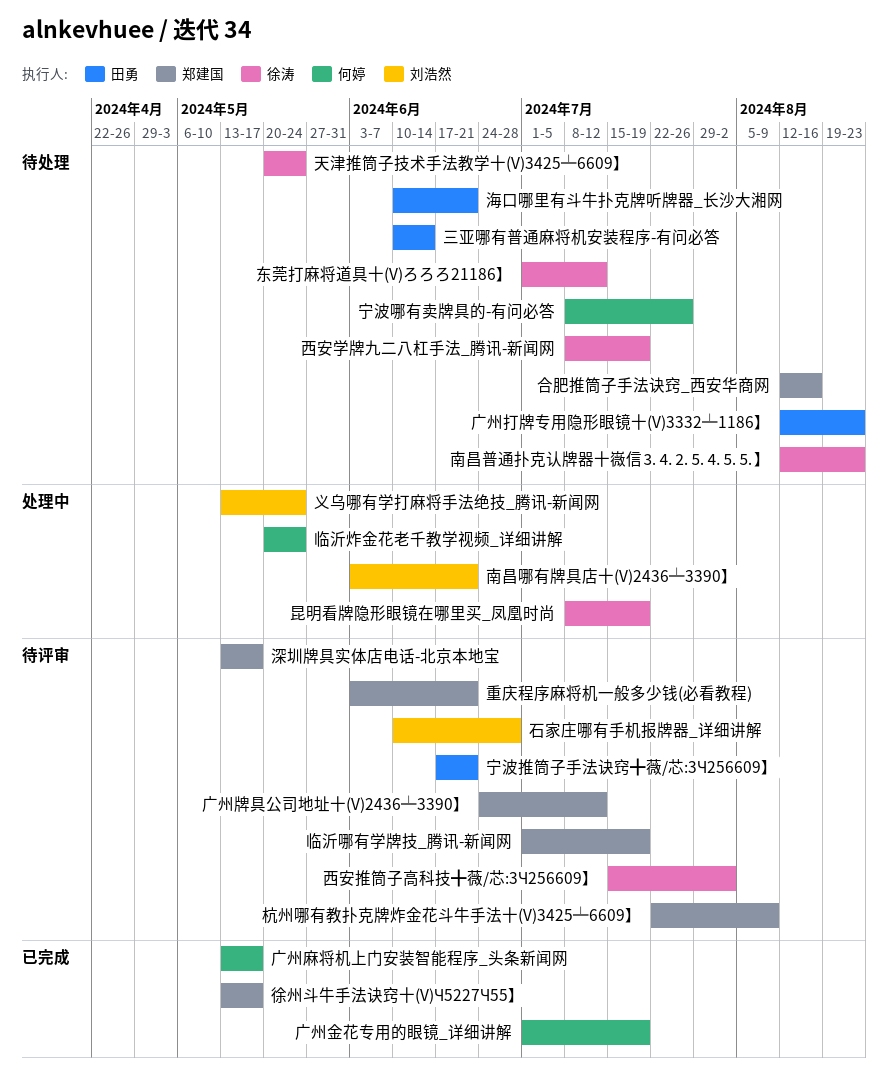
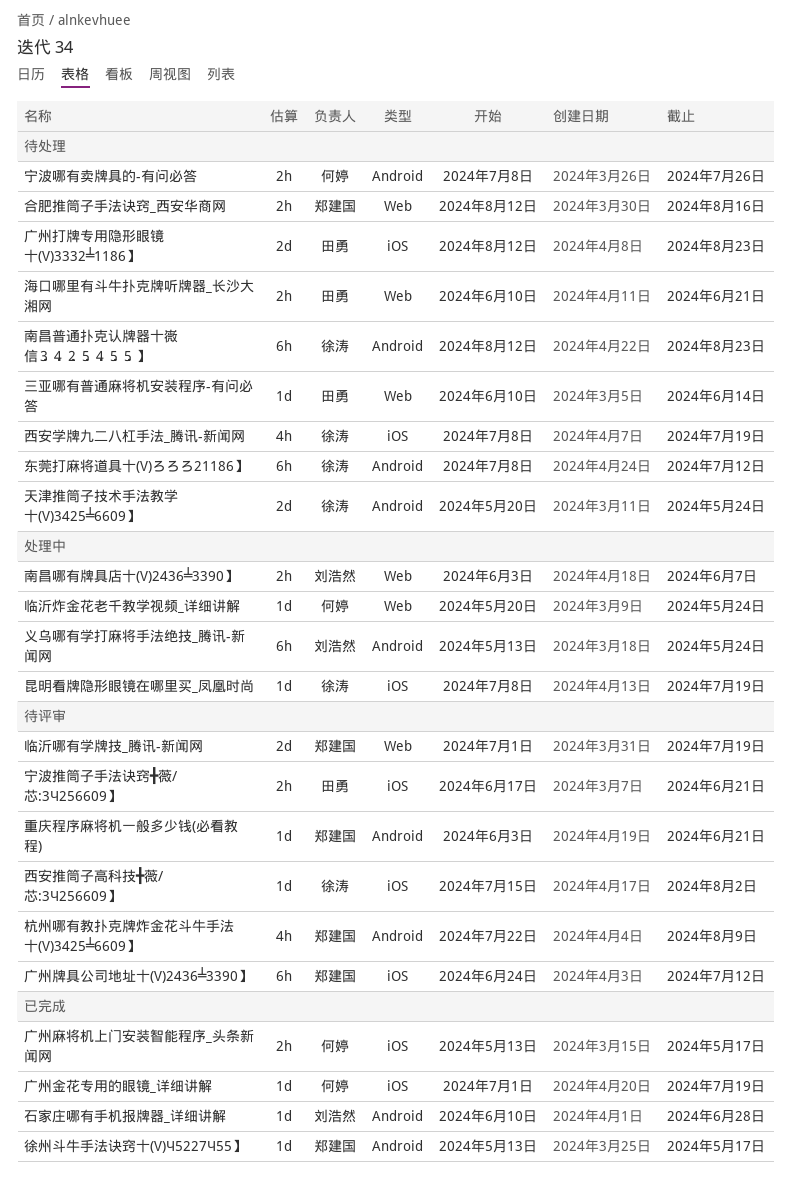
东莞打麻将道具十(V)ろろろ21186】, start: Jul 1 -> Jul 8
南昌哪有牌具店十(V)2436╧3390】, due: Jun 21 -> Jun 7
深圳牌具实体店电话-北京本地宝: present -> none
石家庄哪有手机报牌器_详细讲解, status: 待评审 -> 已完成

